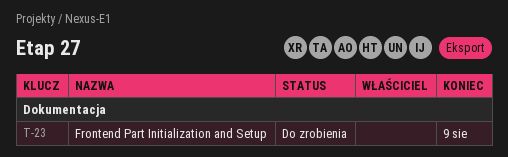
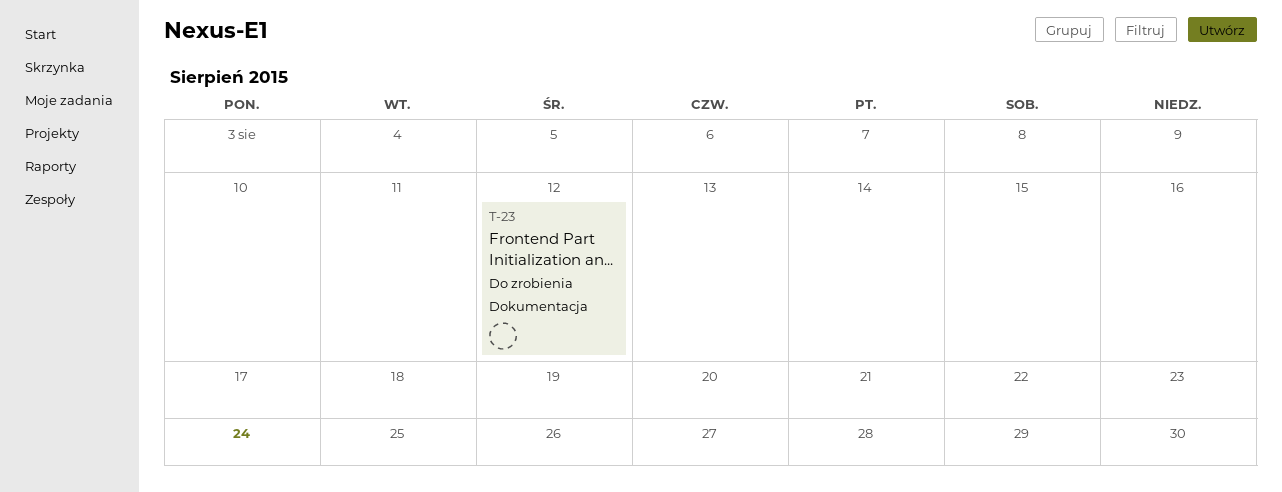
T-23, due: Aug 9 -> Aug 12

